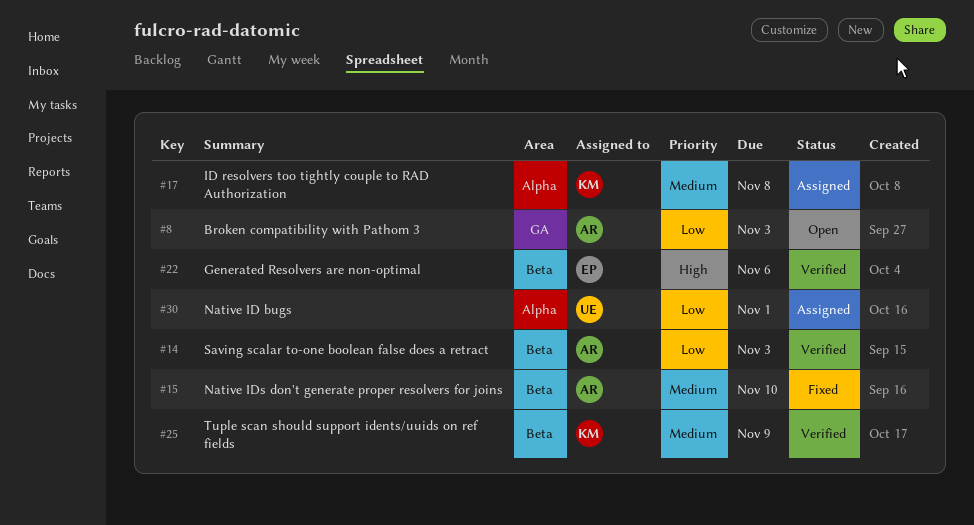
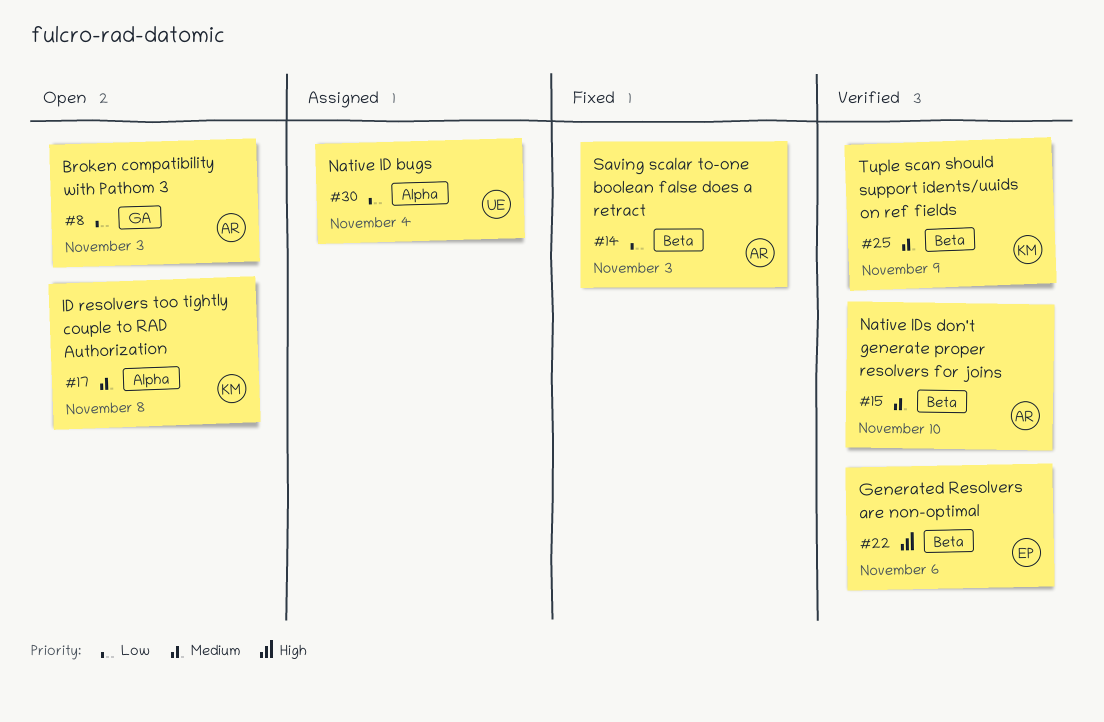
#14, status: Verified -> Fixed
#15, status: Fixed -> Verified
#17, status: Assigned -> Open
#30, due: Nov 1 -> Nov 4

